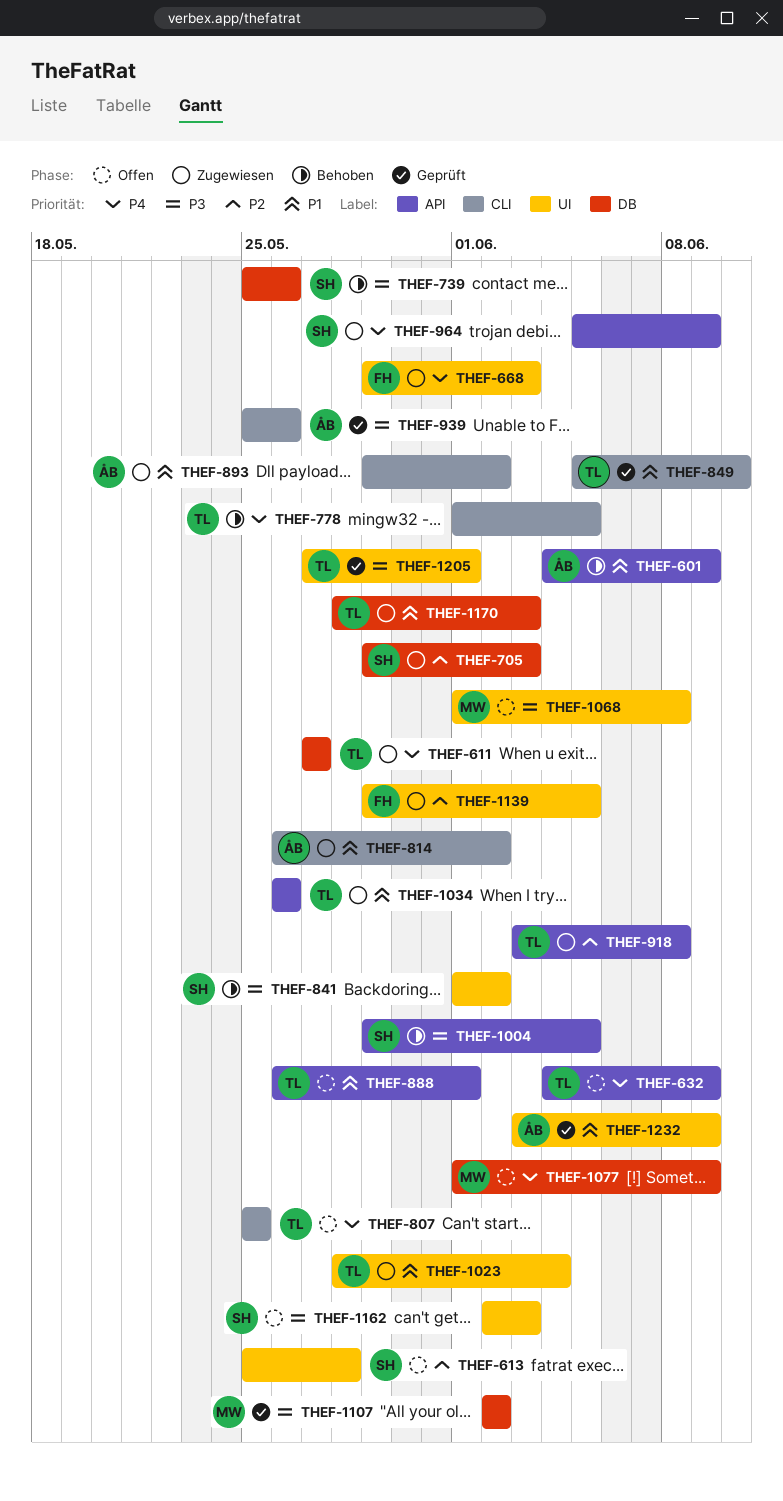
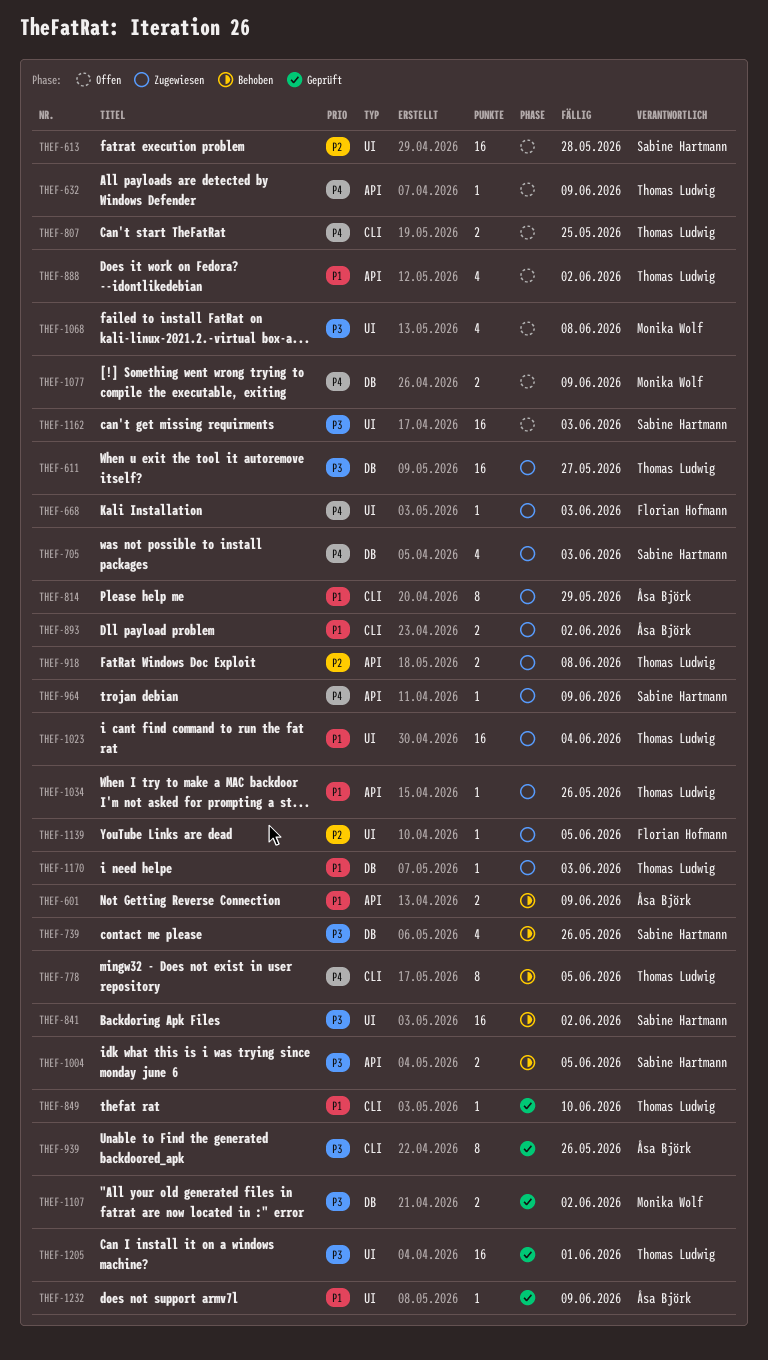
THEF-611, priority: P4 -> P3
THEF-705, priority: P2 -> P4
THEF-814, due: Jun 2 -> May 29
THEF-888, due: Jun 1 -> Jun 2

